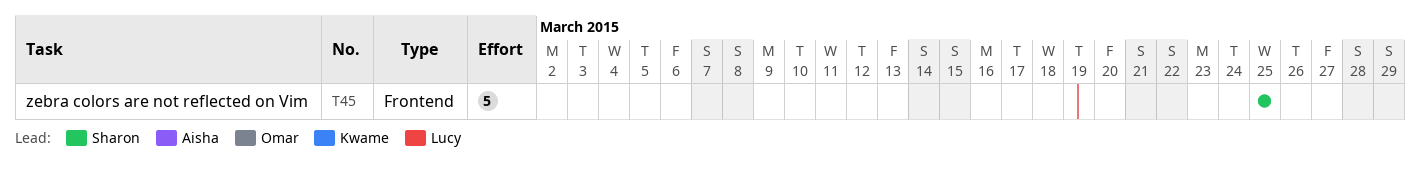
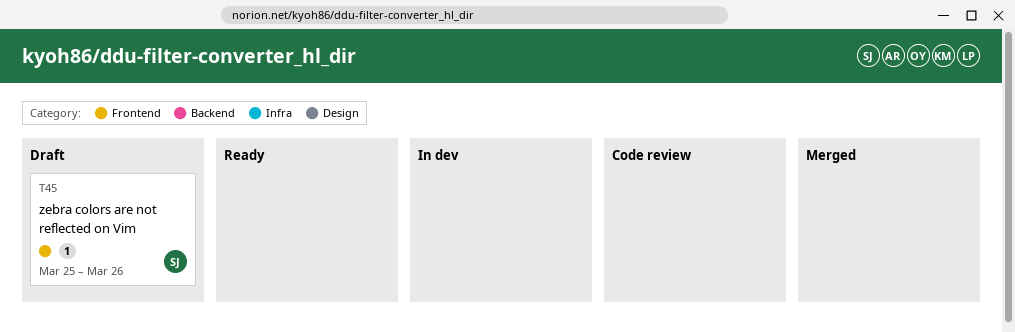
T45, estimate: 5 -> 1
T45, due: Mar 25 -> Mar 26

